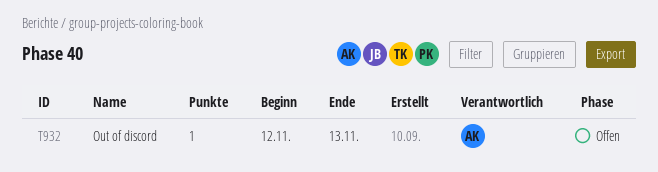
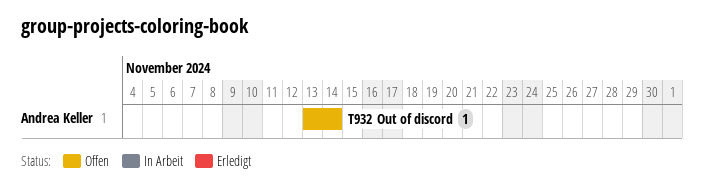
T932, start: Nov 12 -> Nov 13
T932, due: Nov 13 -> Nov 14

